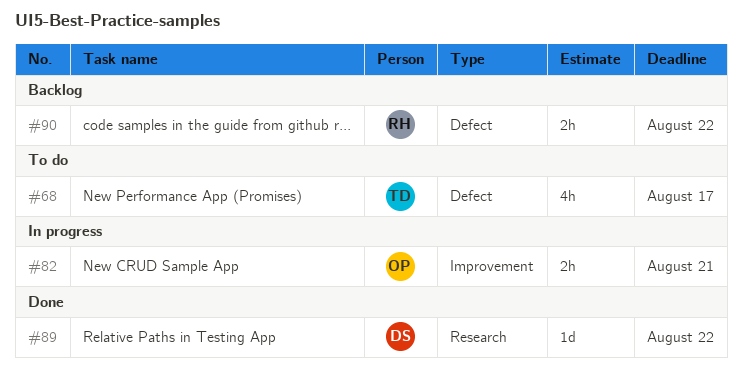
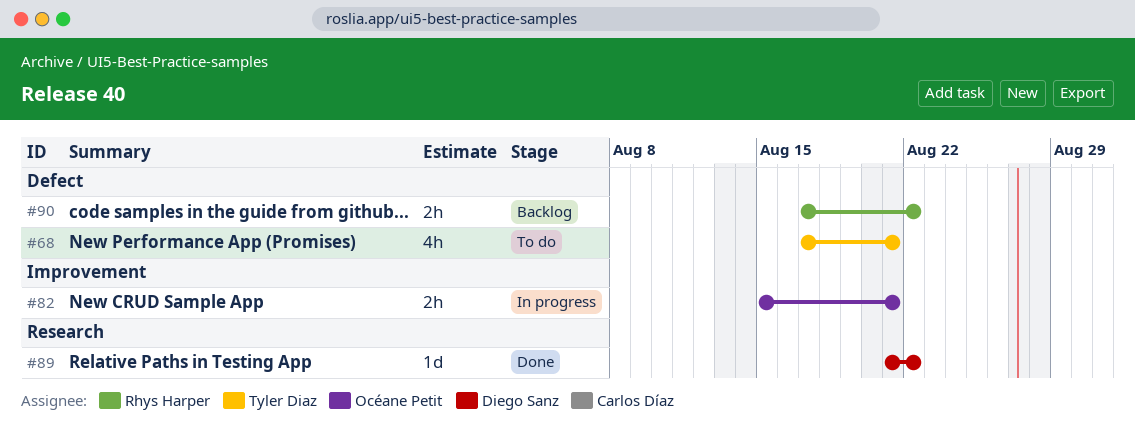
#68, due: Aug 17 -> Aug 21

